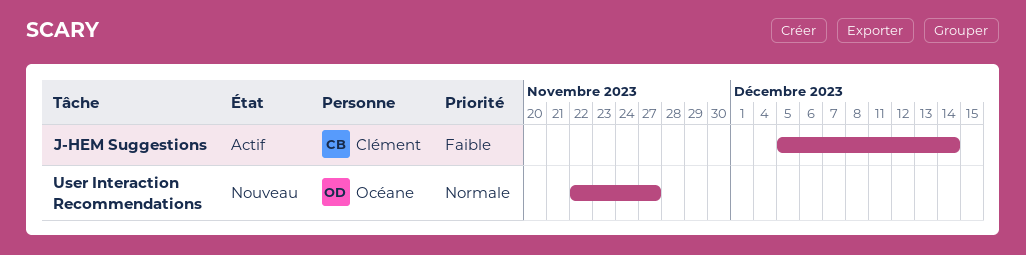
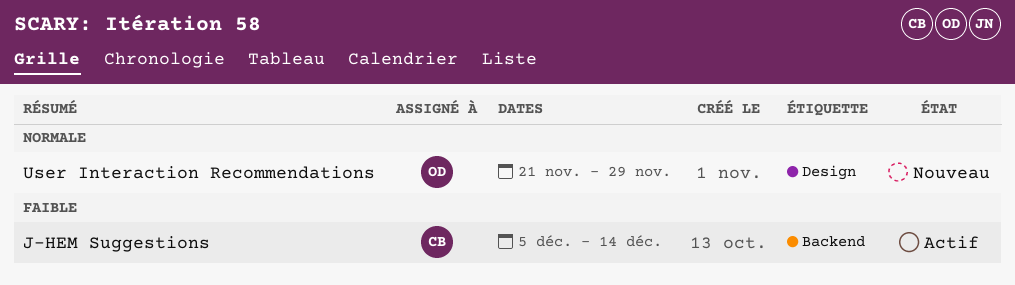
User Interaction Recommendations, start: Nov 22 -> Nov 21
User Interaction Recommendations, due: Nov 27 -> Nov 29

